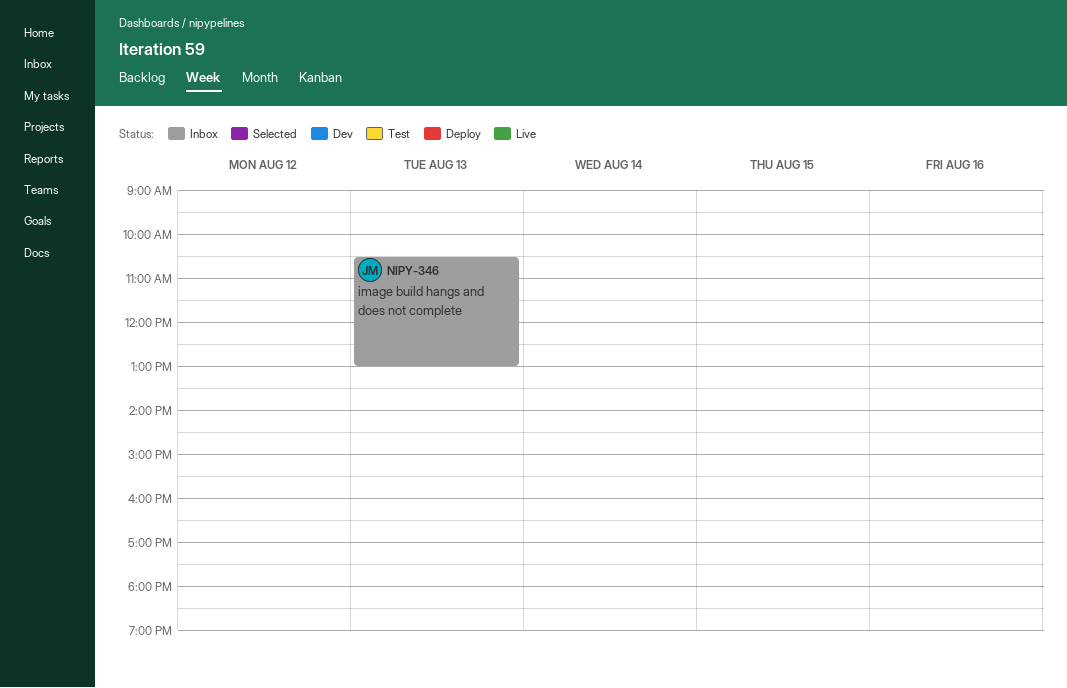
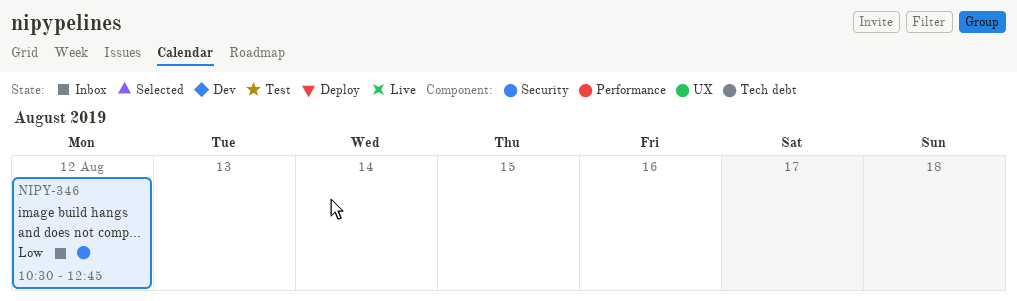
NIPY-346, day: Aug 13 -> Aug 12
NIPY-346, ends: 13:00 -> 12:45

